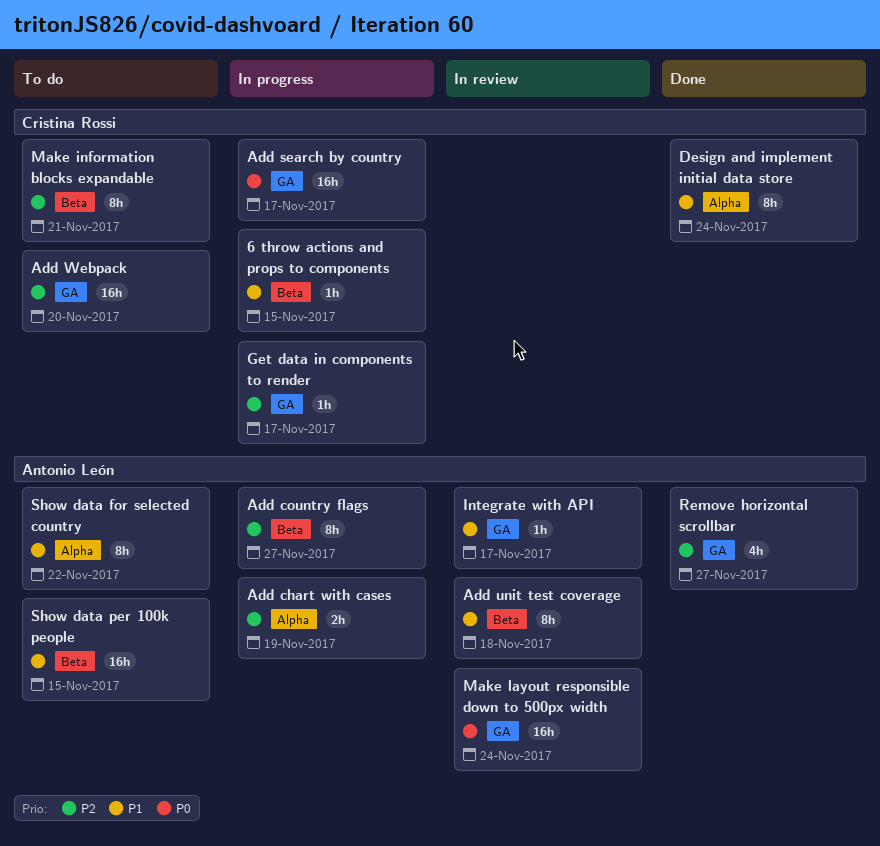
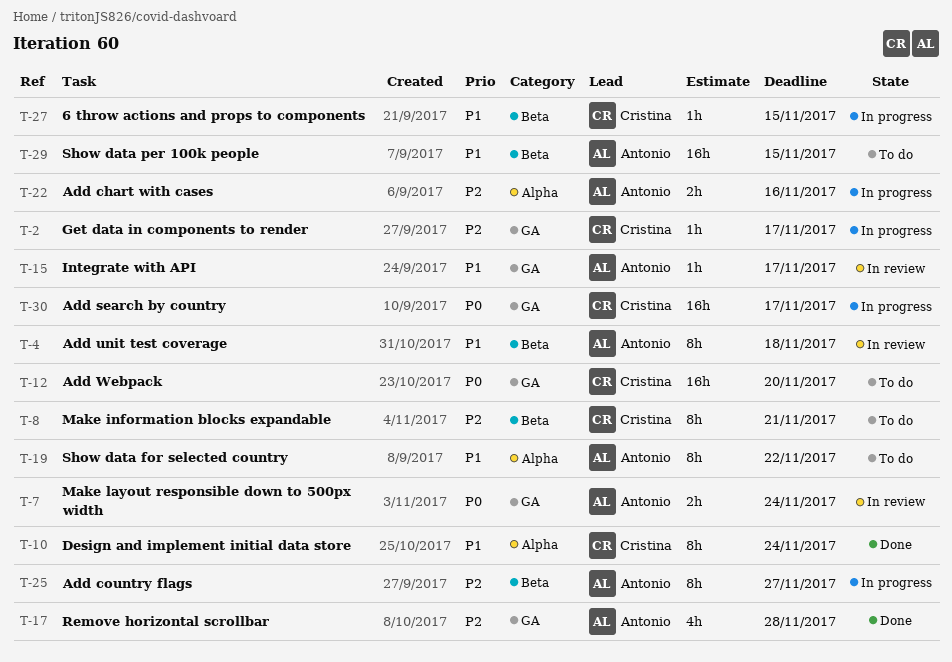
Add chart with cases, due: Nov 19 -> Nov 16
Add Webpack, priority: P2 -> P0
Make layout responsible down to 500px width, estimate: 16h -> 2h
Remove horizontal scrollbar, due: Nov 27 -> Nov 28

